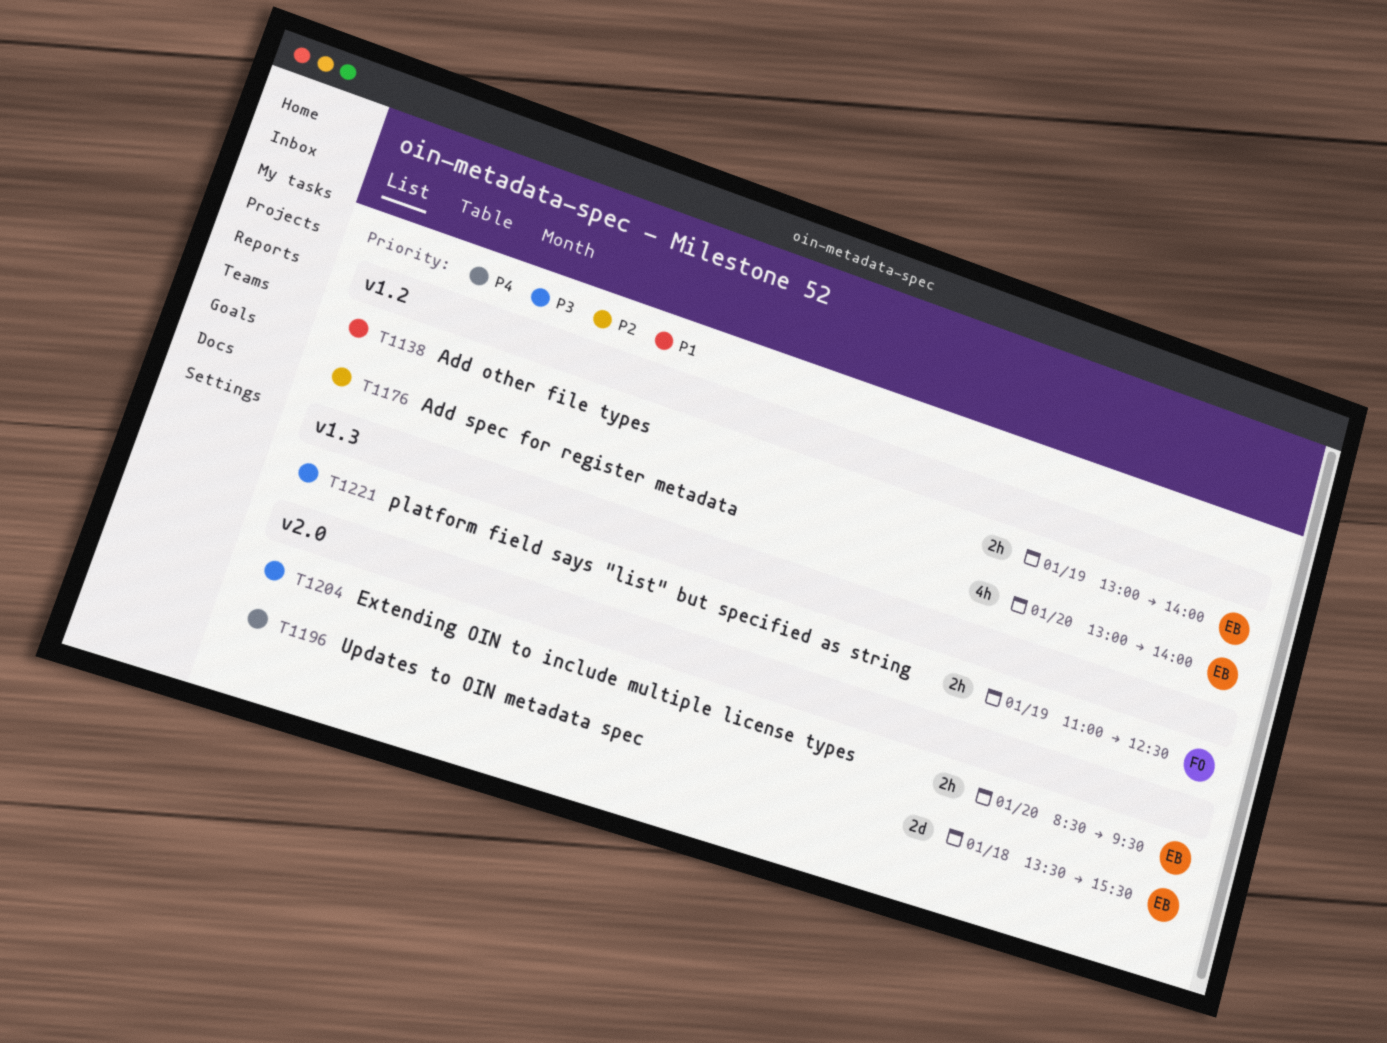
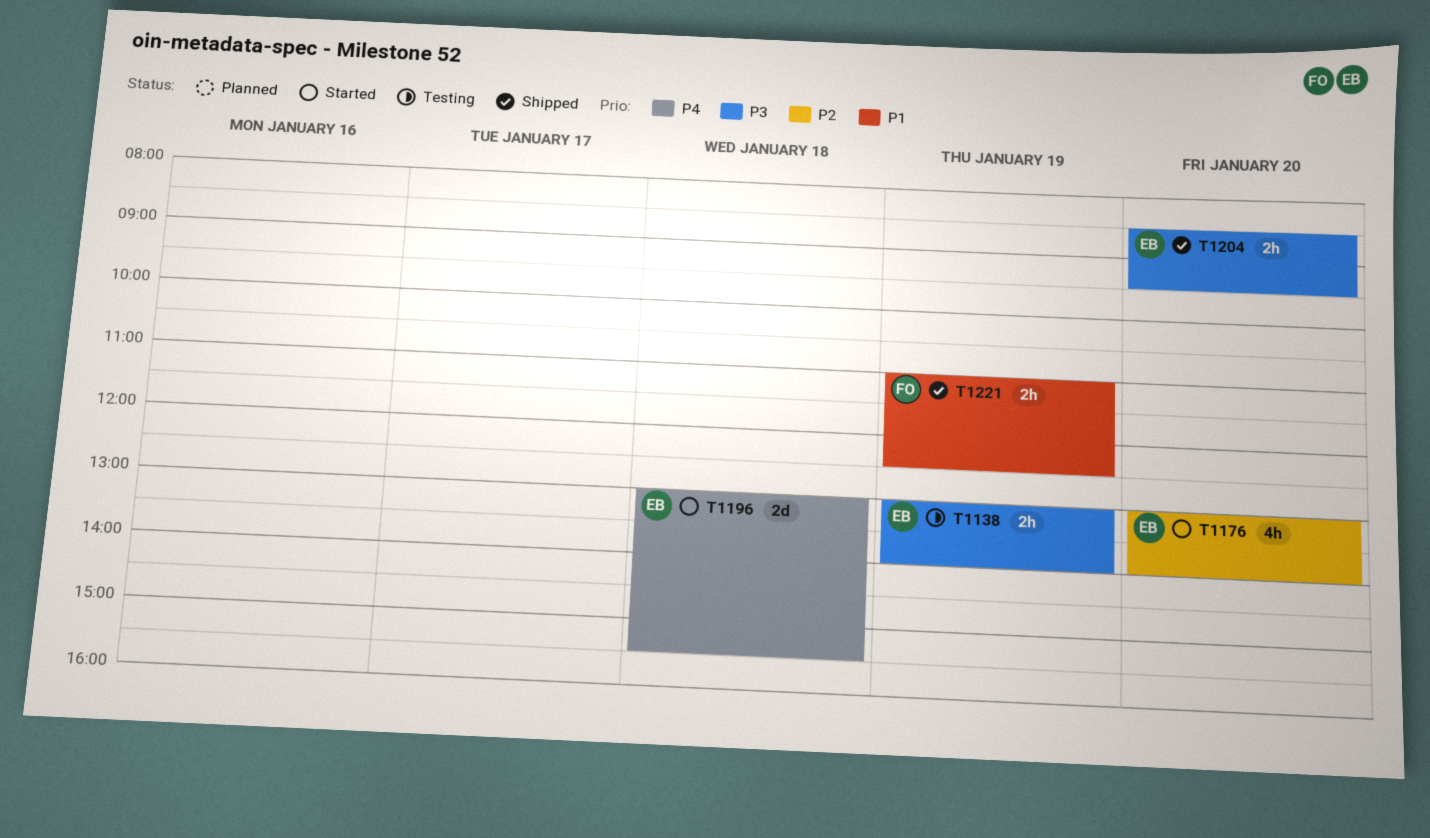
T1138, priority: P1 -> P3
T1196, begins: 13:30 -> 13:00
T1221, priority: P3 -> P1

